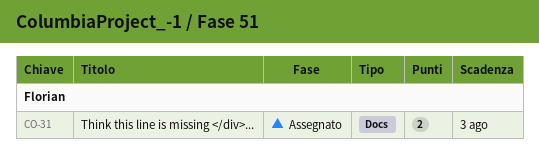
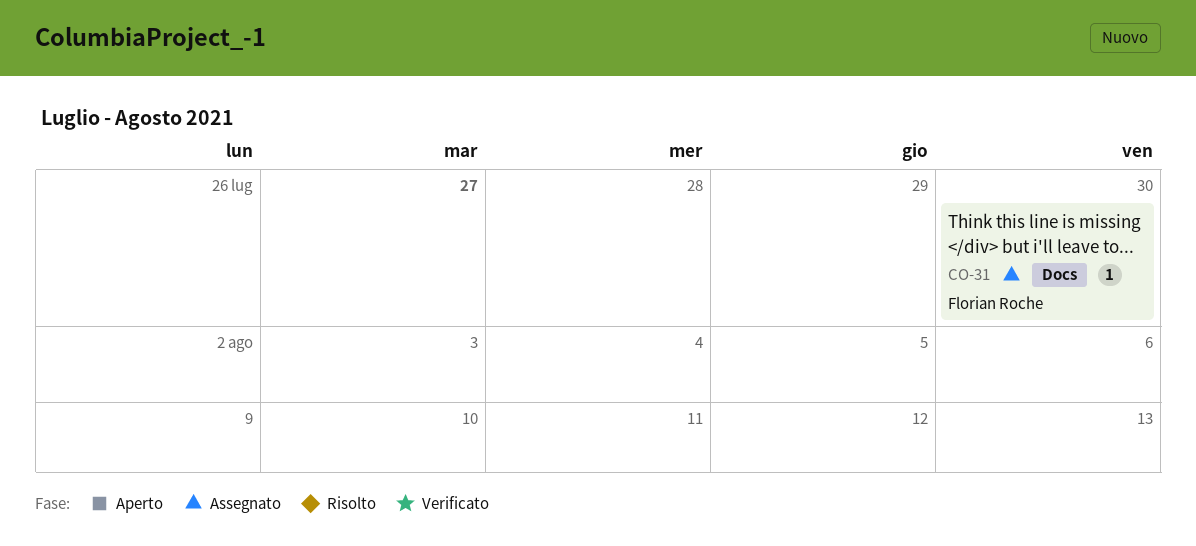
CO-31, estimate: 2 -> 1
CO-31, due: Aug 3 -> Jul 30

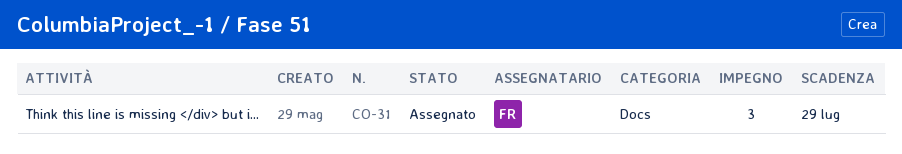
CO-31, estimate: 1 -> 3
CO-31, due: Jul 30 -> Jul 29

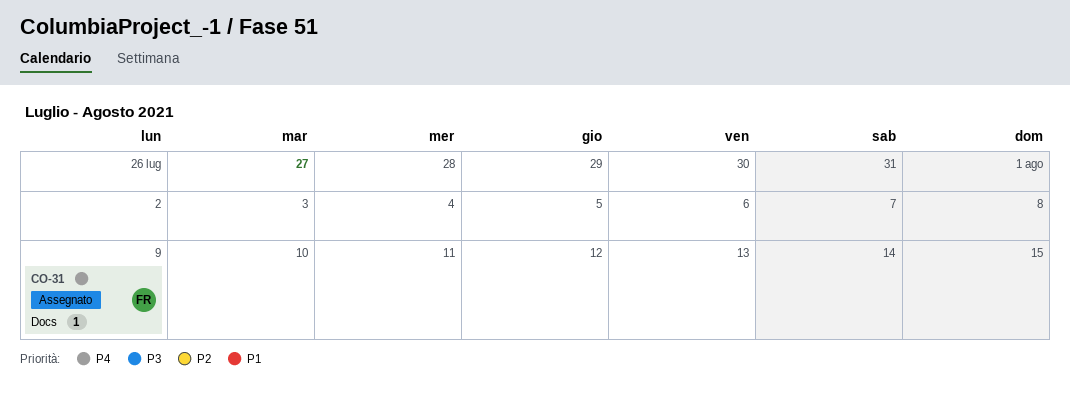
CO-31, estimate: 3 -> 1
CO-31, due: Jul 29 -> Aug 9

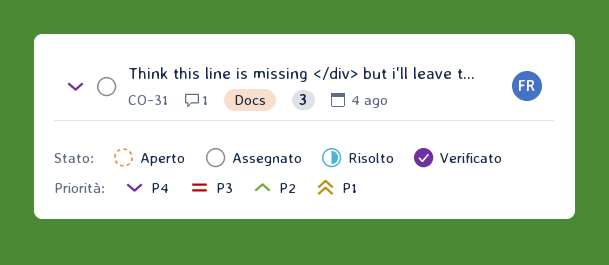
CO-31, estimate: 1 -> 3
CO-31, due: Aug 9 -> Aug 4

